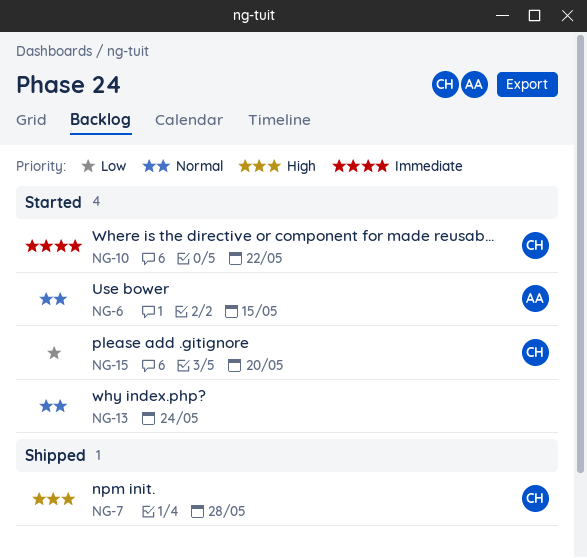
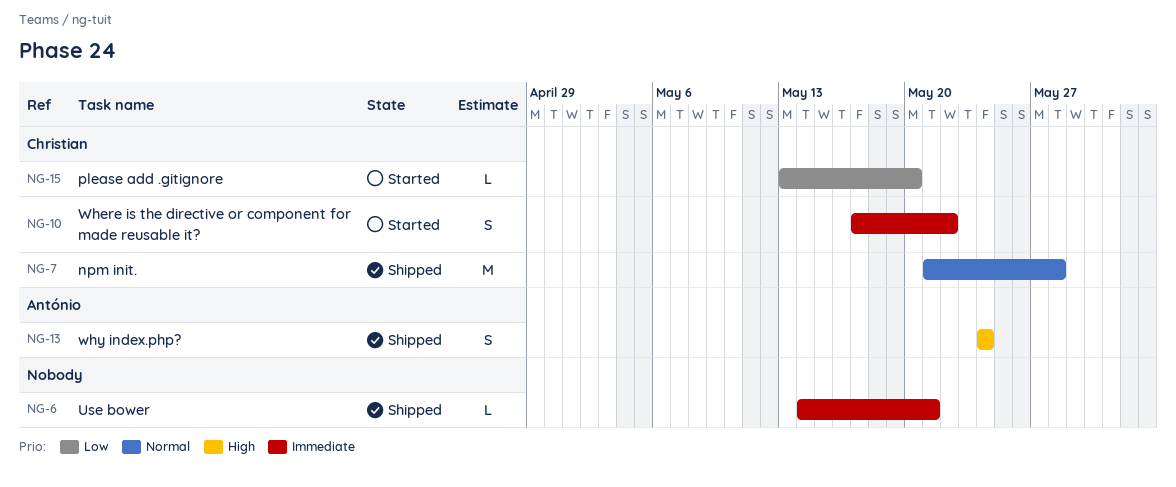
NG-6, status: Started -> Shipped
NG-6, owner: António -> none
NG-6, priority: Normal -> Immediate
NG-6, due: May 15 -> May 21
NG-7, priority: High -> Normal
NG-13, status: Started -> Shipped
NG-13, owner: none -> António
NG-13, priority: Normal -> High

